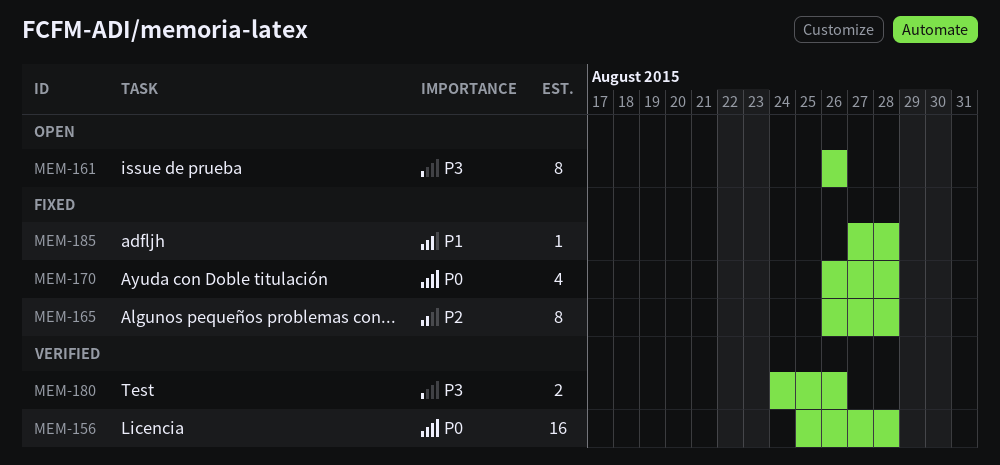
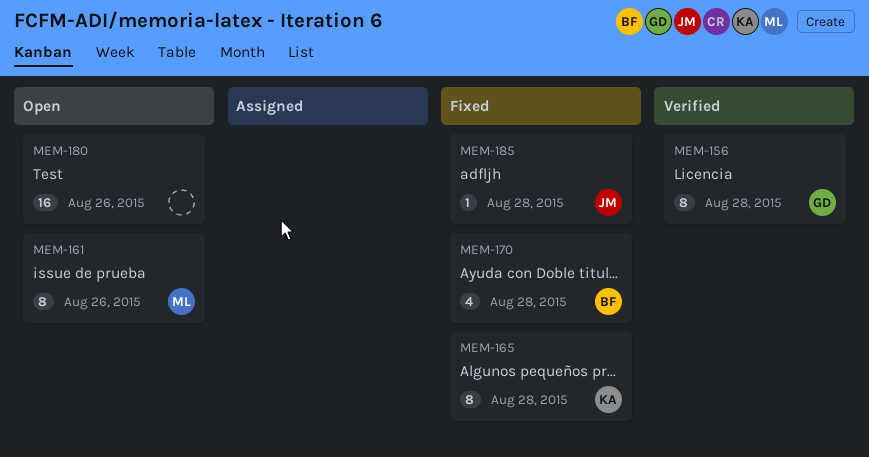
MEM-156, estimate: 16 -> 8
MEM-180, status: Verified -> Open
MEM-180, estimate: 2 -> 16

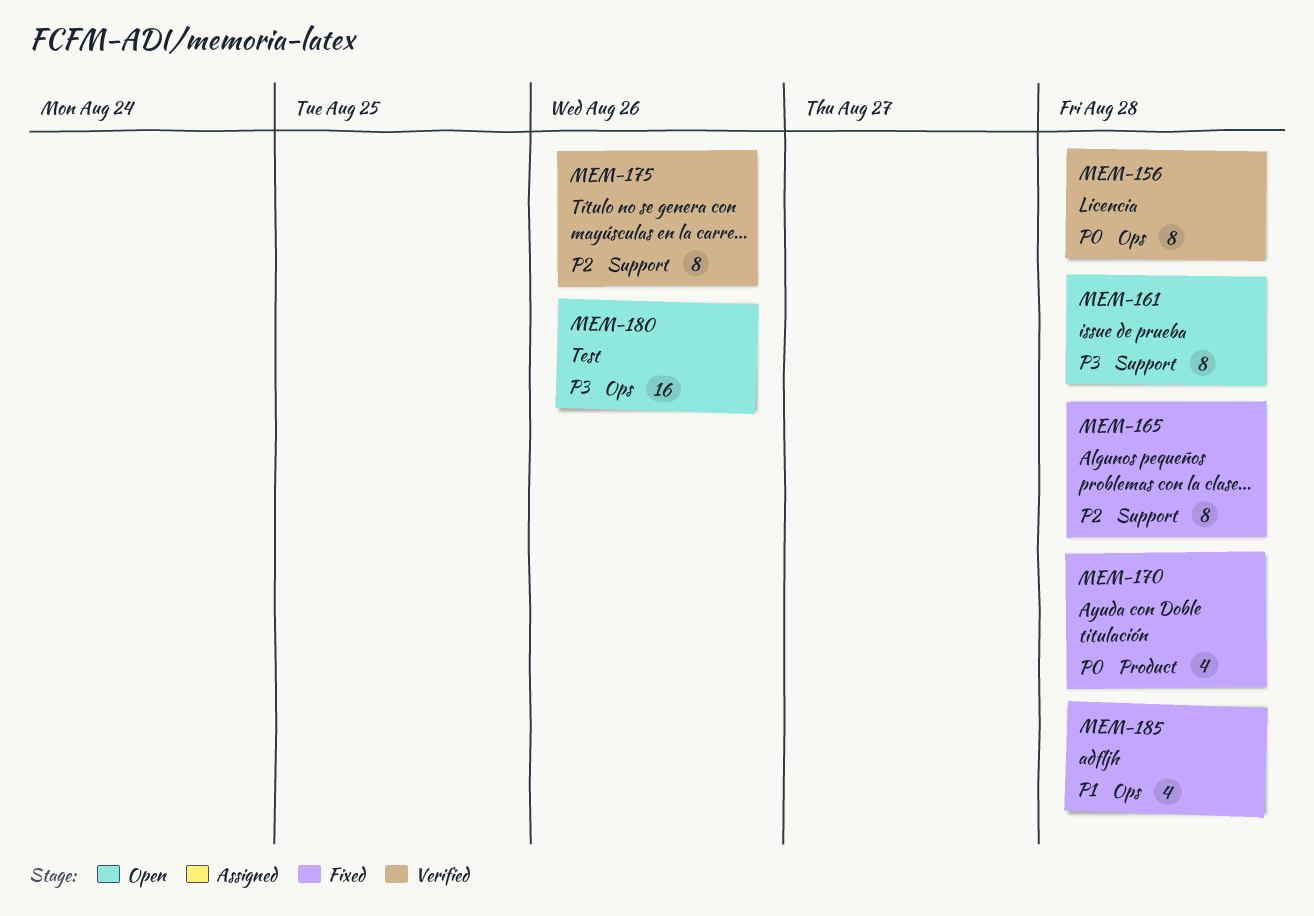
MEM-161, due: Aug 26 -> Aug 28
MEM-175: none -> present
MEM-185, estimate: 1 -> 4

